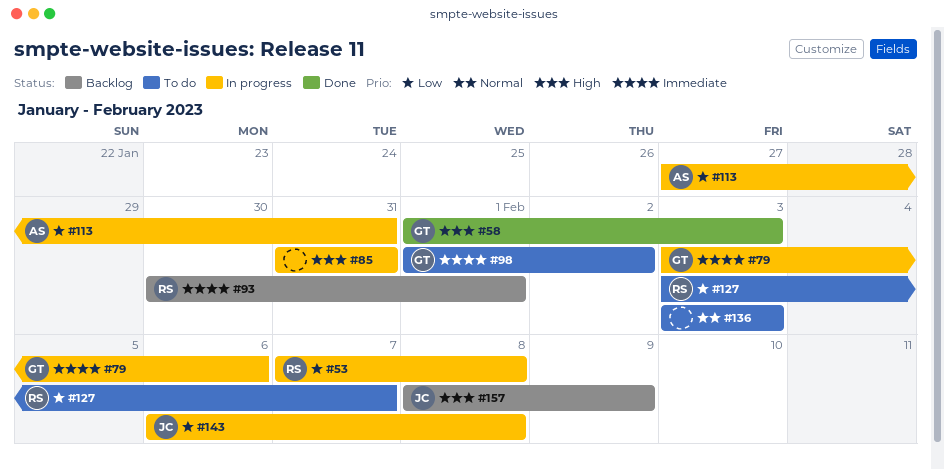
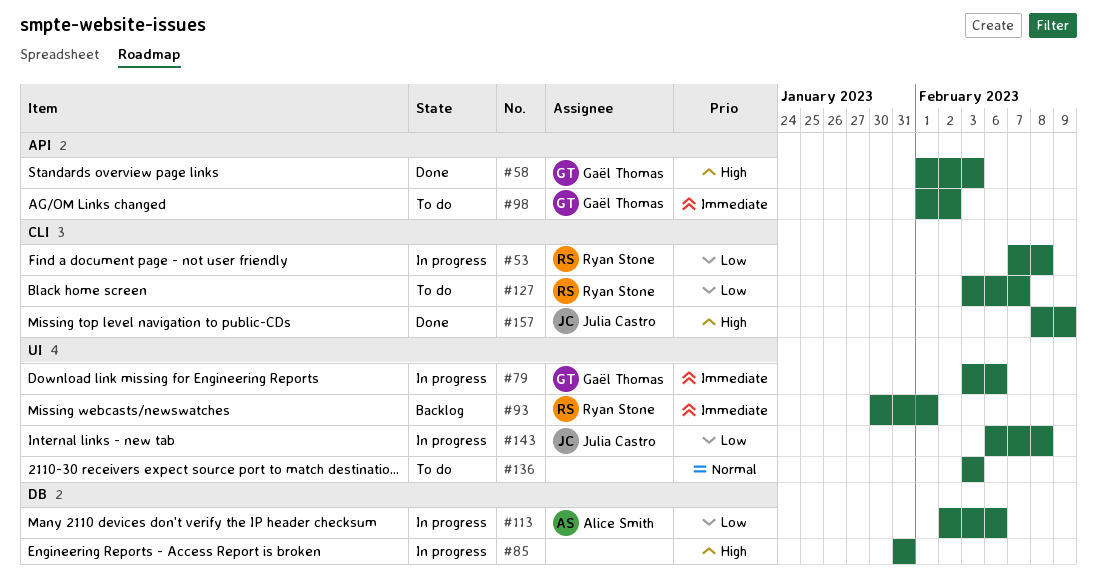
#113, start: Jan 27 -> Feb 2
#113, due: Jan 31 -> Feb 6
#157, status: Backlog -> Done

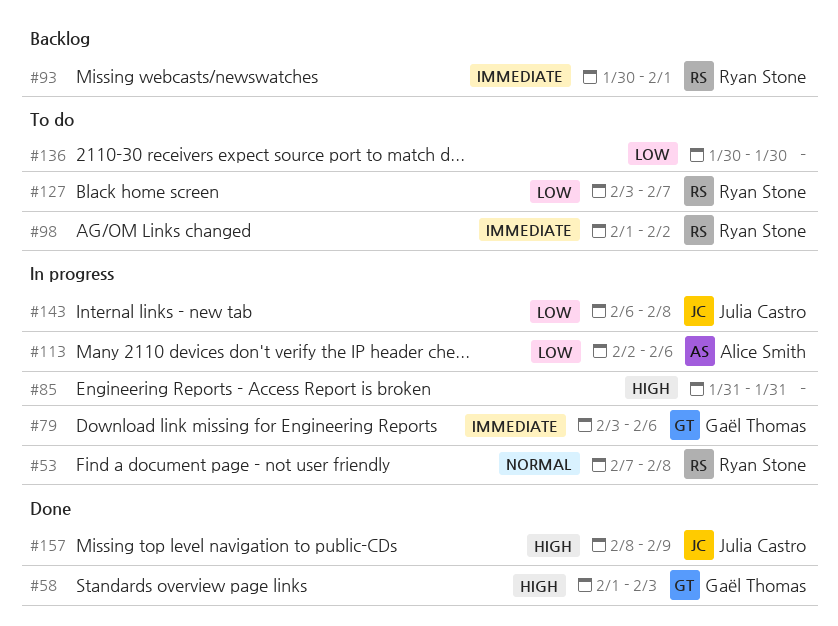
#53, priority: Low -> Normal
#98, owner: Gaël Thomas -> Ryan Stone
#136, priority: Normal -> Low
#136, start: Feb 3 -> Jan 30
#136, due: Feb 3 -> Jan 30

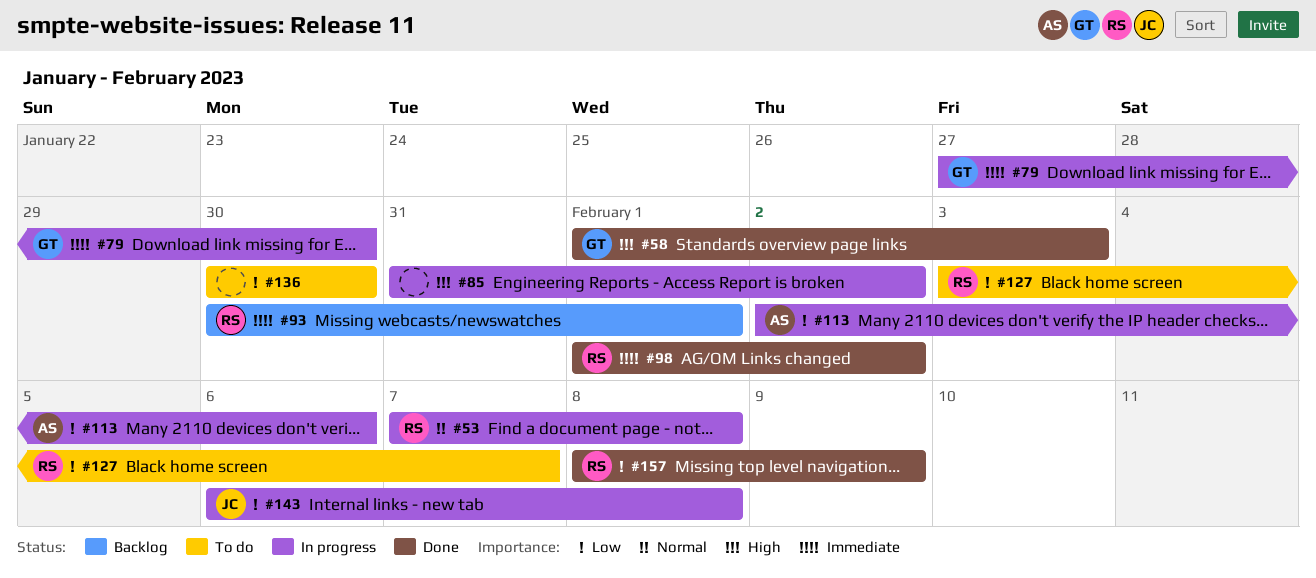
#79, start: Feb 3 -> Jan 27
#79, due: Feb 6 -> Jan 30
#85, due: Jan 31 -> Feb 2
#98, status: To do -> Done
#157, owner: Julia Castro -> Ryan Stone
#157, priority: High -> Low

